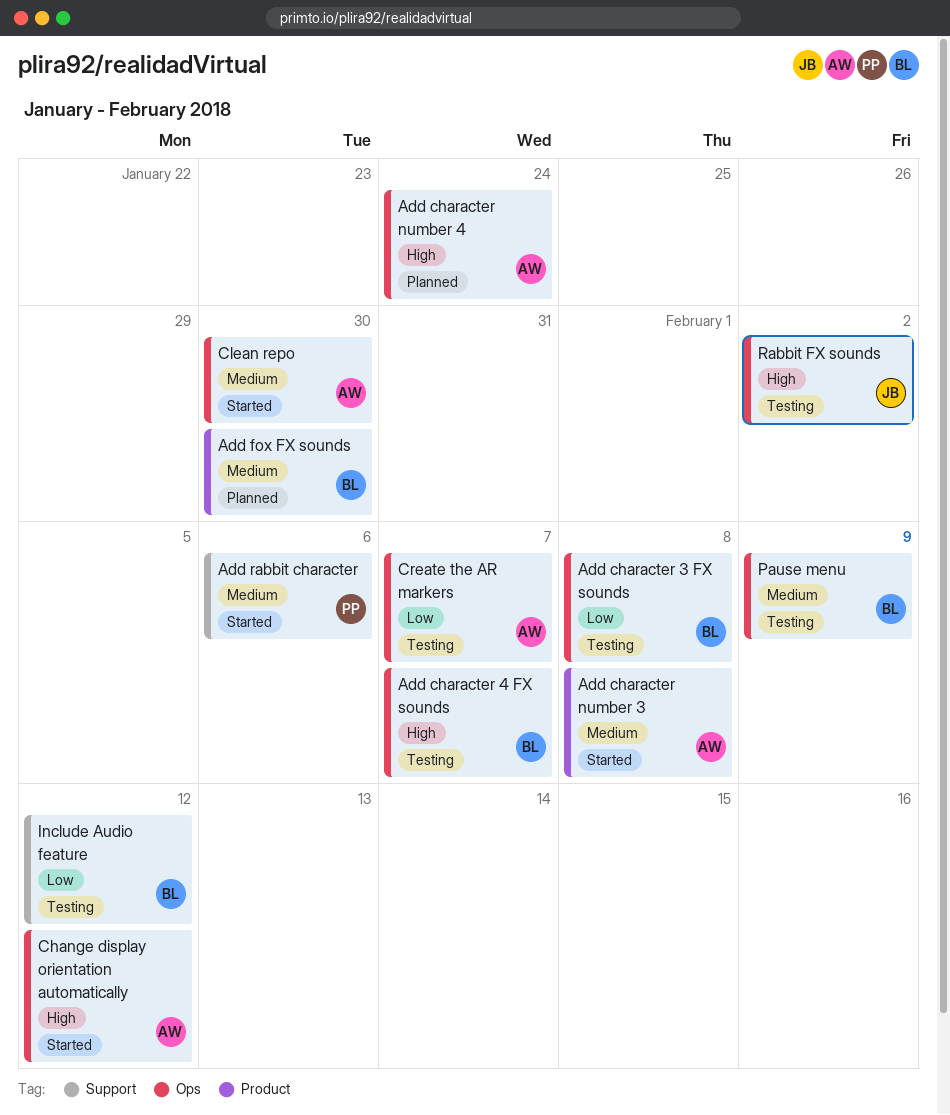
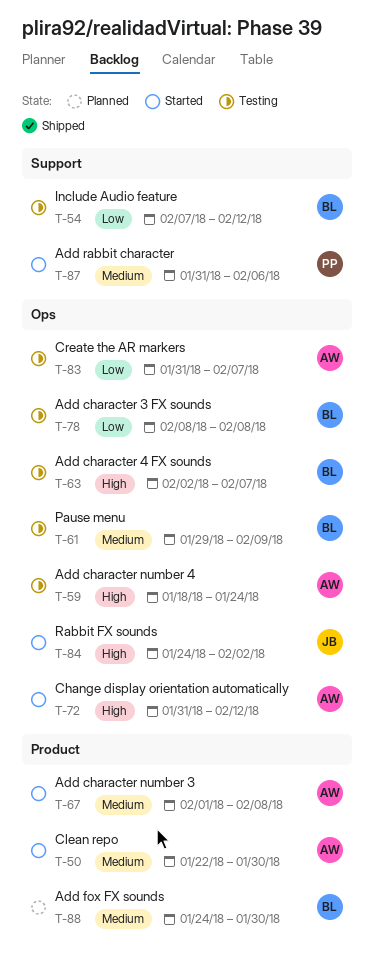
Add character number 4, status: Planned -> Testing
Clean repo, label: Ops -> Product
Rabbit FX sounds, status: Testing -> Started

